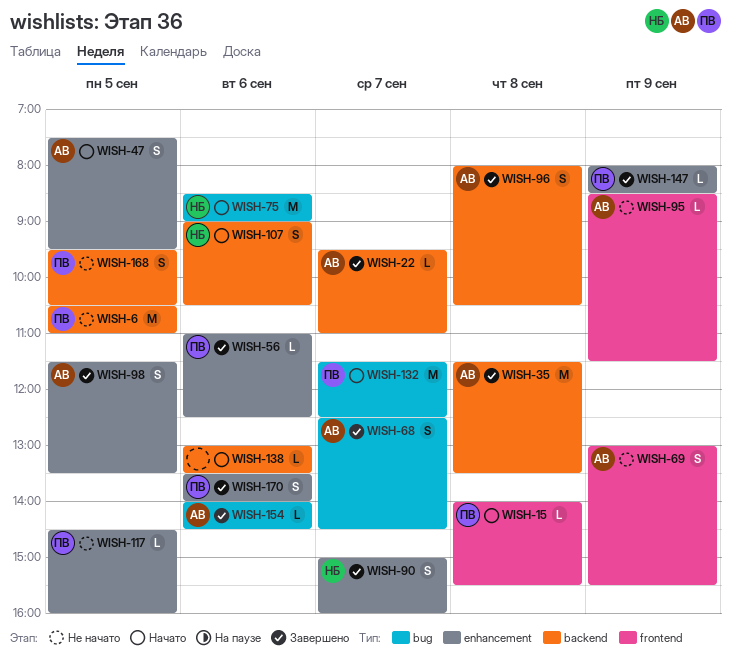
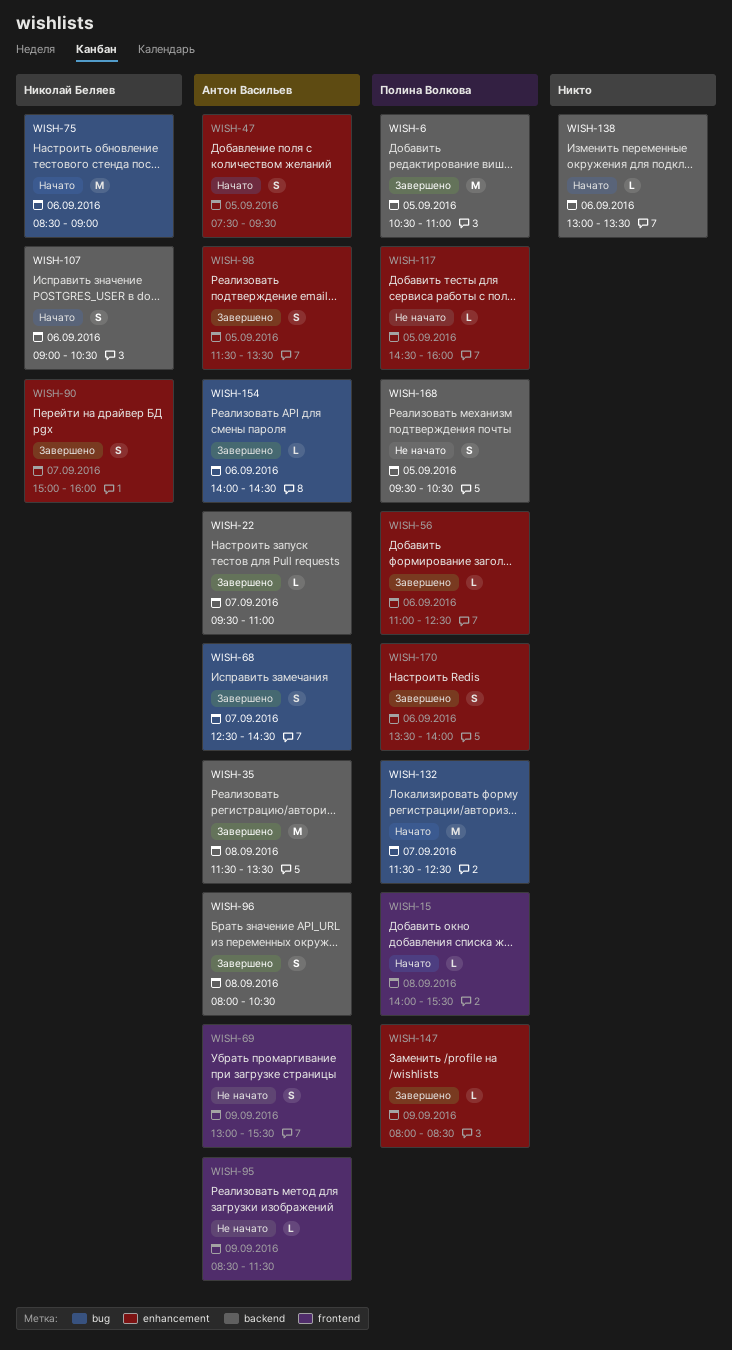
WISH-6, status: Не начато -> Завершено

